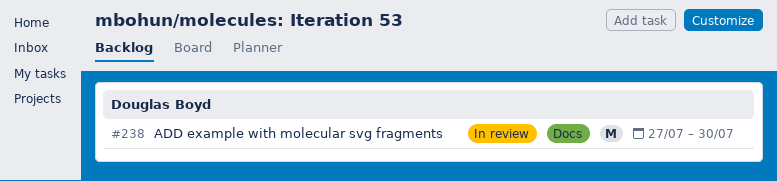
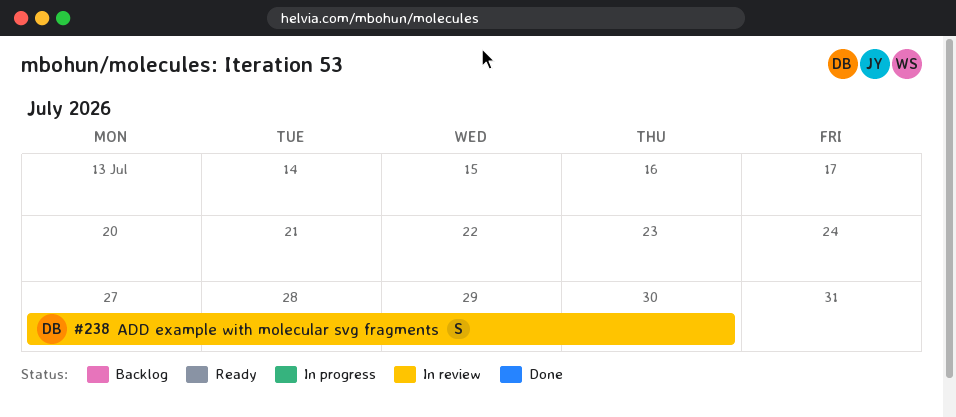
#238, estimate: M -> S

